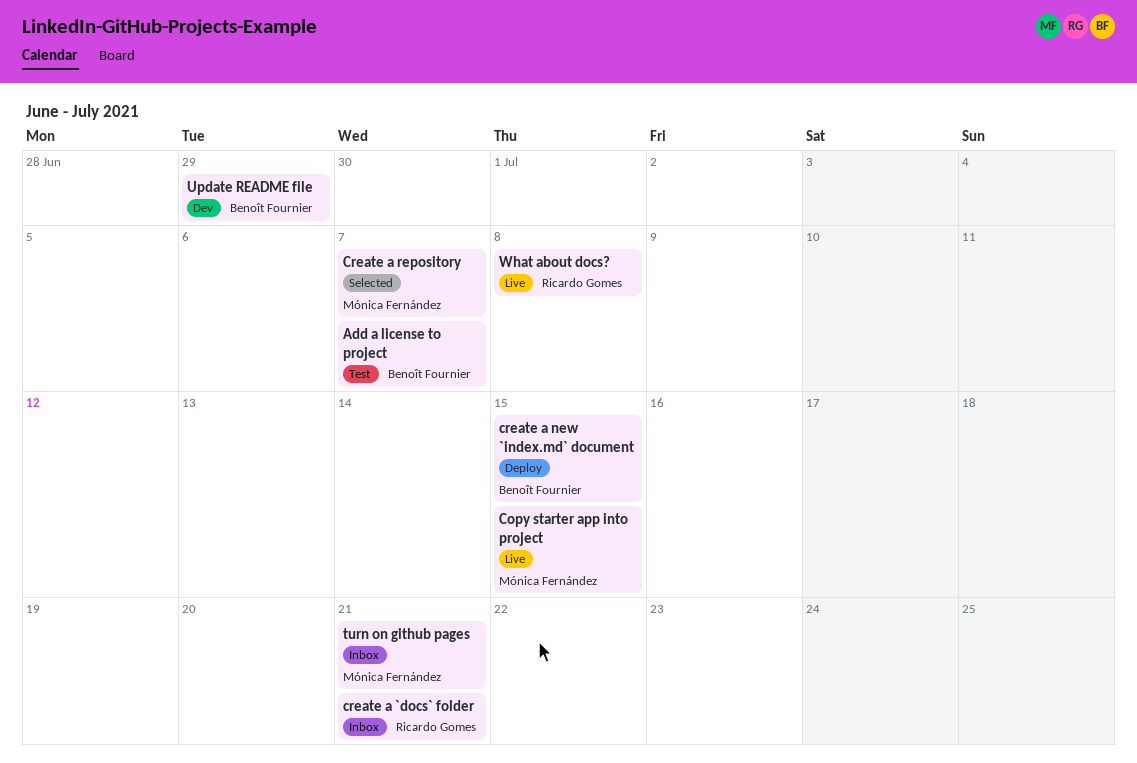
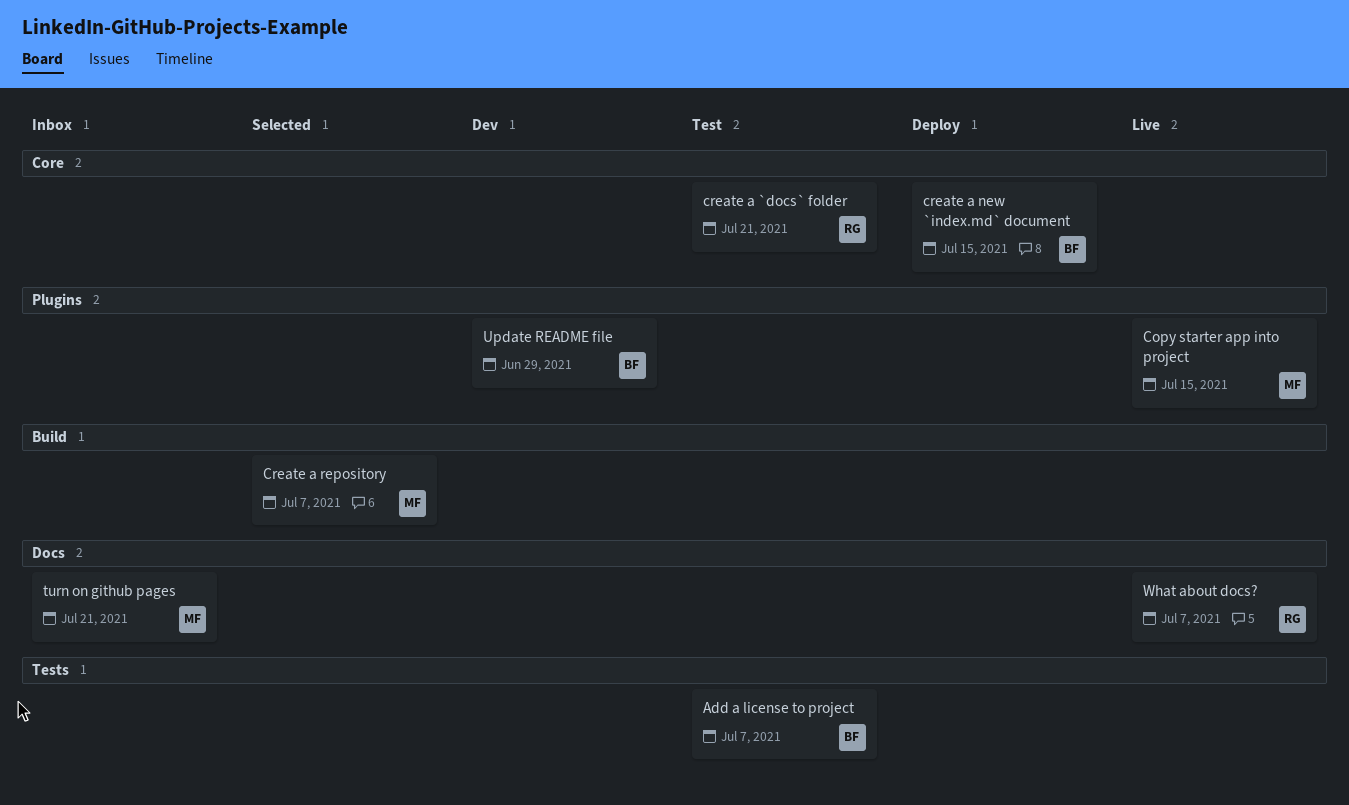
create a `docs` folder, status: Inbox -> Test
What about docs?, due: Jul 8 -> Jul 7

